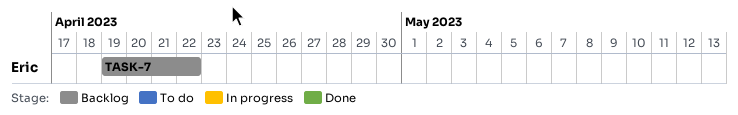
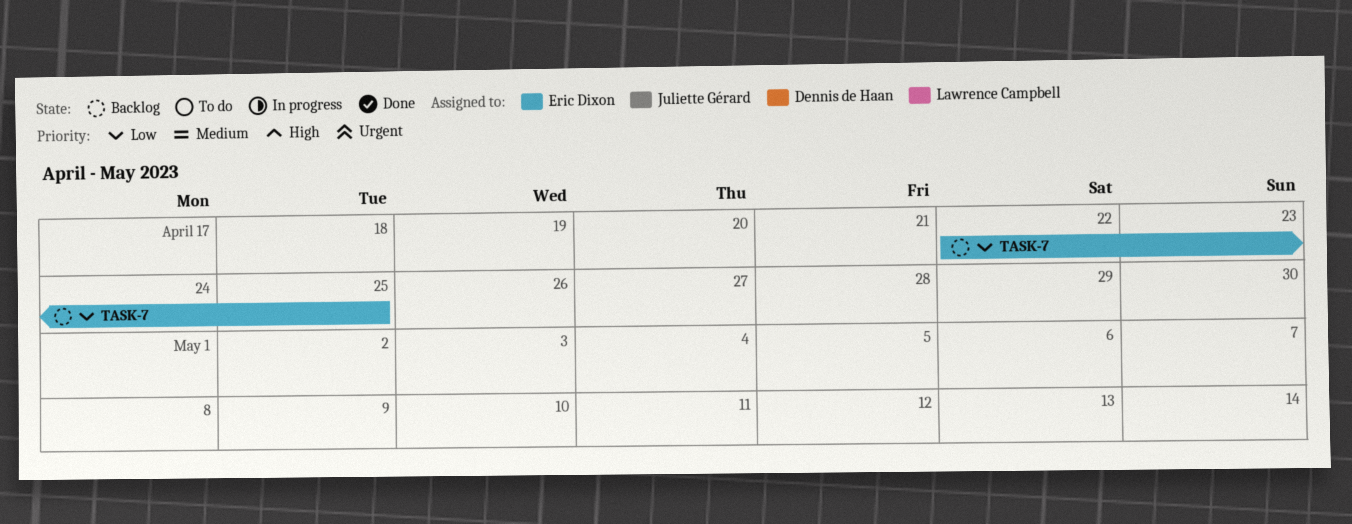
TASK-7, start: Apr 19 -> Apr 22
TASK-7, due: Apr 22 -> Apr 25

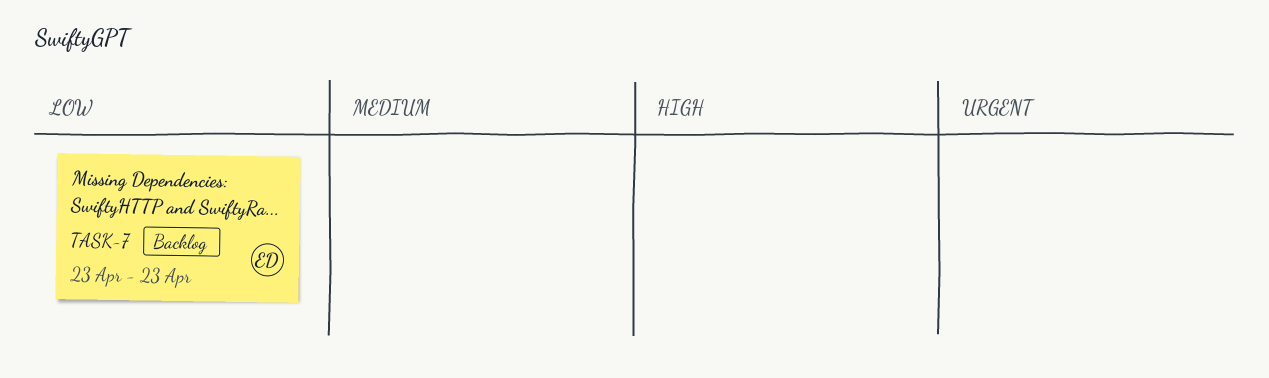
TASK-7, start: Apr 22 -> Apr 23
TASK-7, due: Apr 25 -> Apr 23

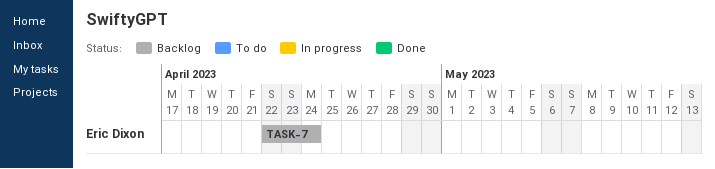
TASK-7, start: Apr 23 -> Apr 22
TASK-7, due: Apr 23 -> Apr 24

